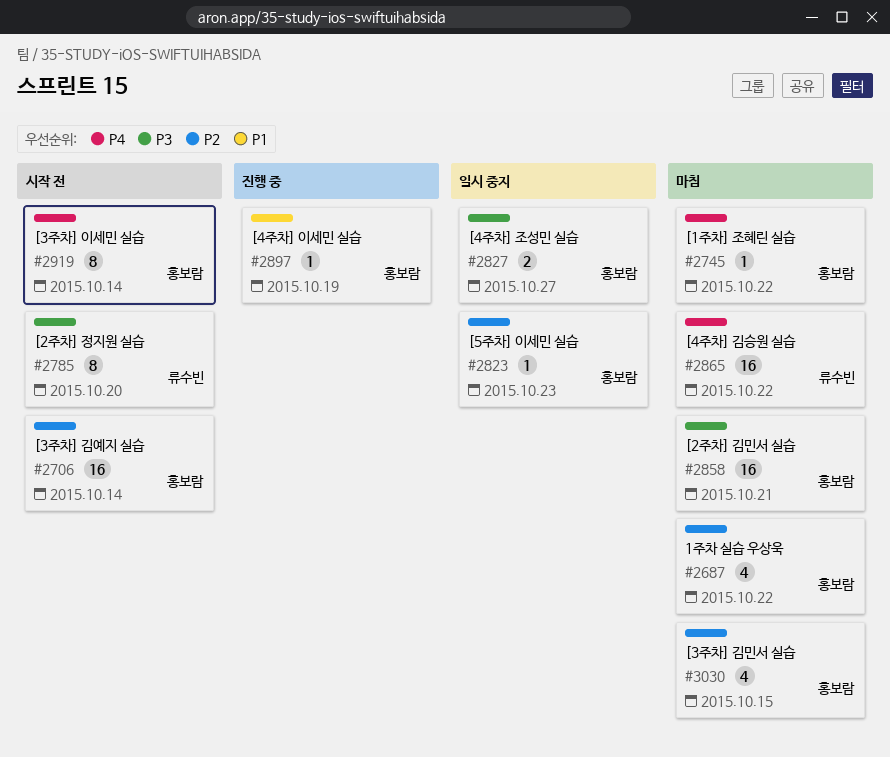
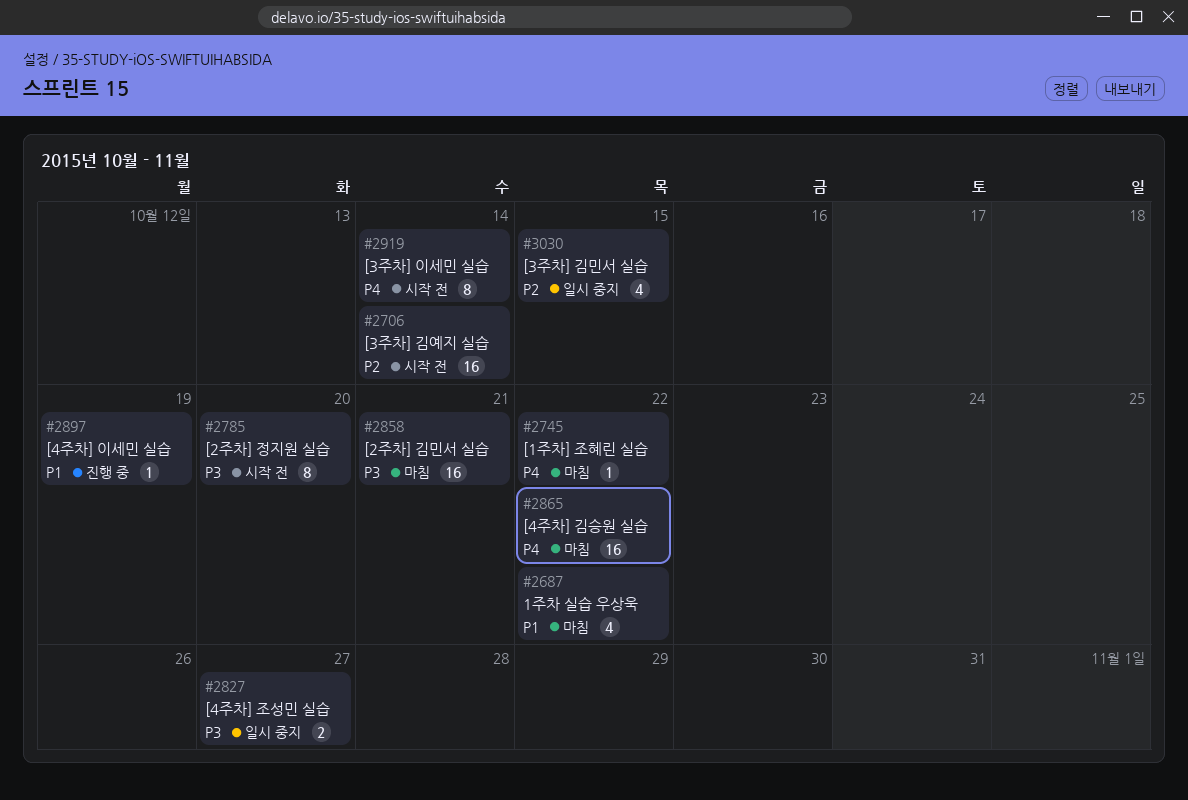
#2687, priority: P2 -> P1
#2823: present -> none
#3030, status: 마침 -> 일시 중지

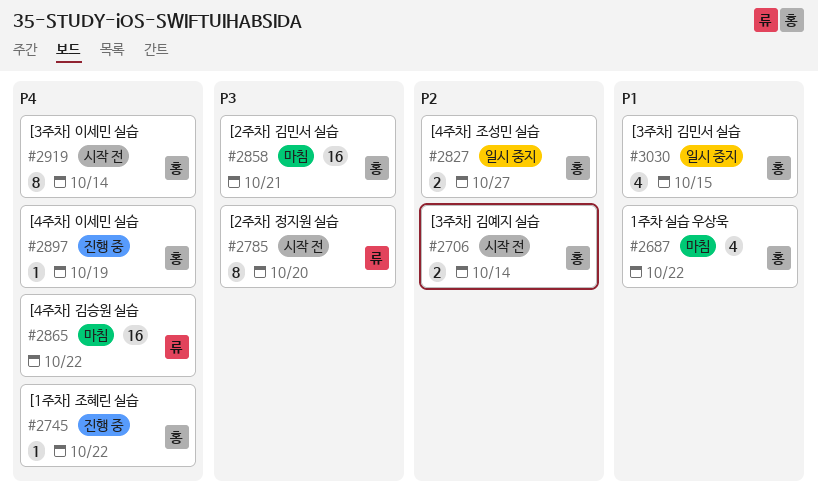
#2706, estimate: 16 -> 2
#2745, status: 마침 -> 진행 중
#2827, priority: P3 -> P2
#2897, priority: P1 -> P4
#3030, priority: P2 -> P1

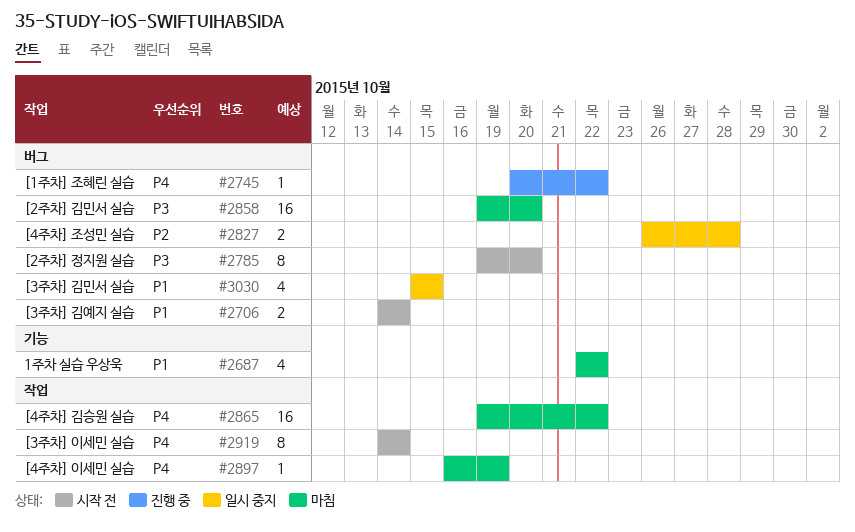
#2706, priority: P2 -> P1
#2827, due: Oct 27 -> Oct 28
#2858, due: Oct 21 -> Oct 20
#2897, status: 진행 중 -> 마침

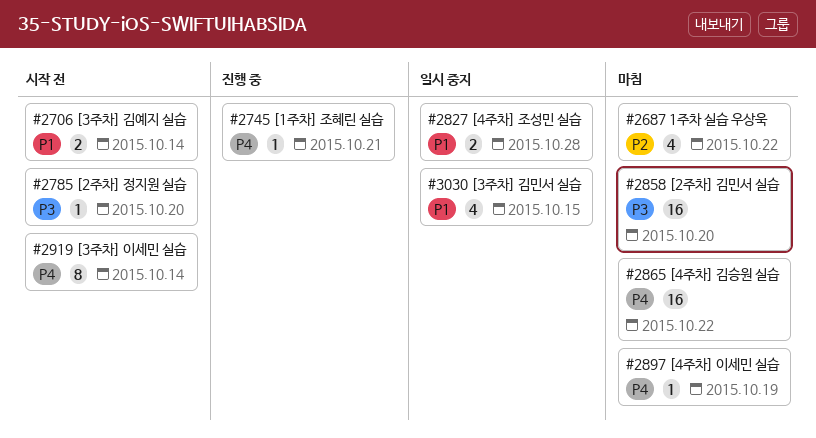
#2687, priority: P1 -> P2
#2745, due: Oct 22 -> Oct 21
#2785, estimate: 8 -> 1
#2827, priority: P2 -> P1

